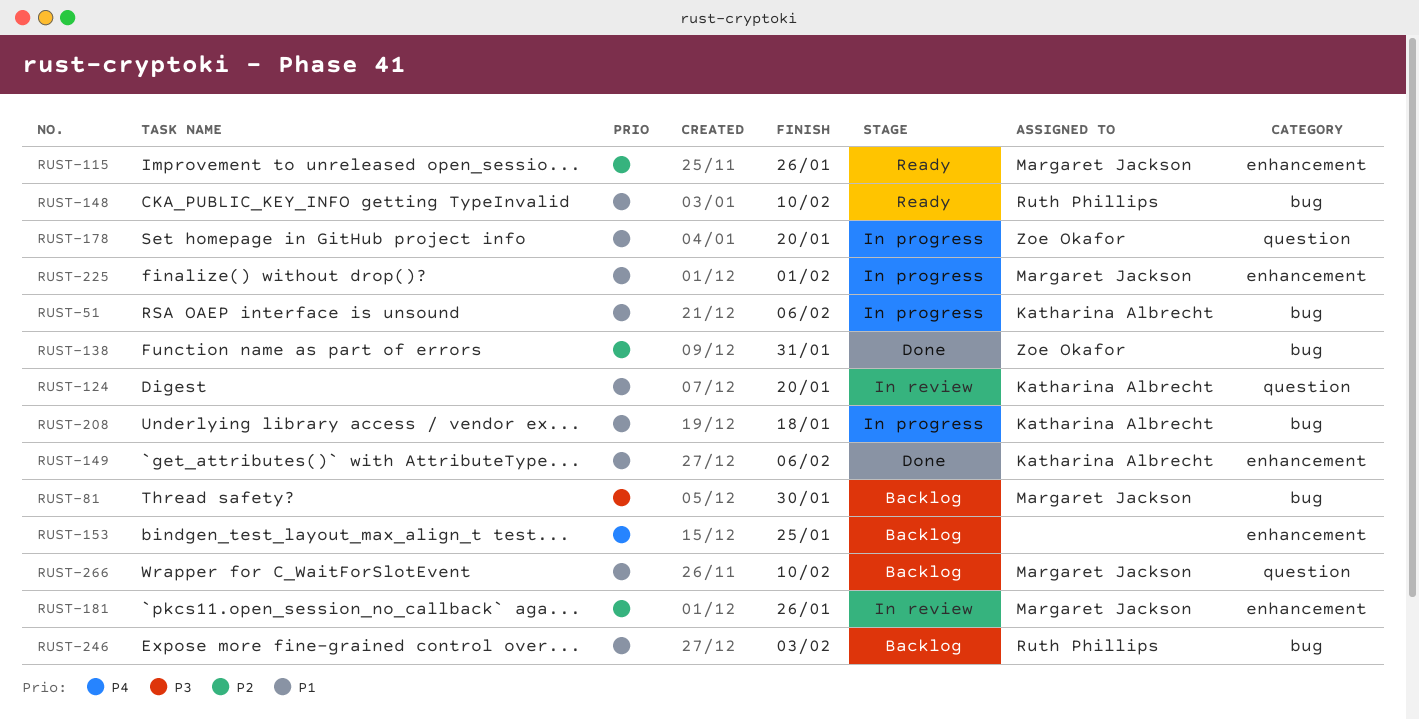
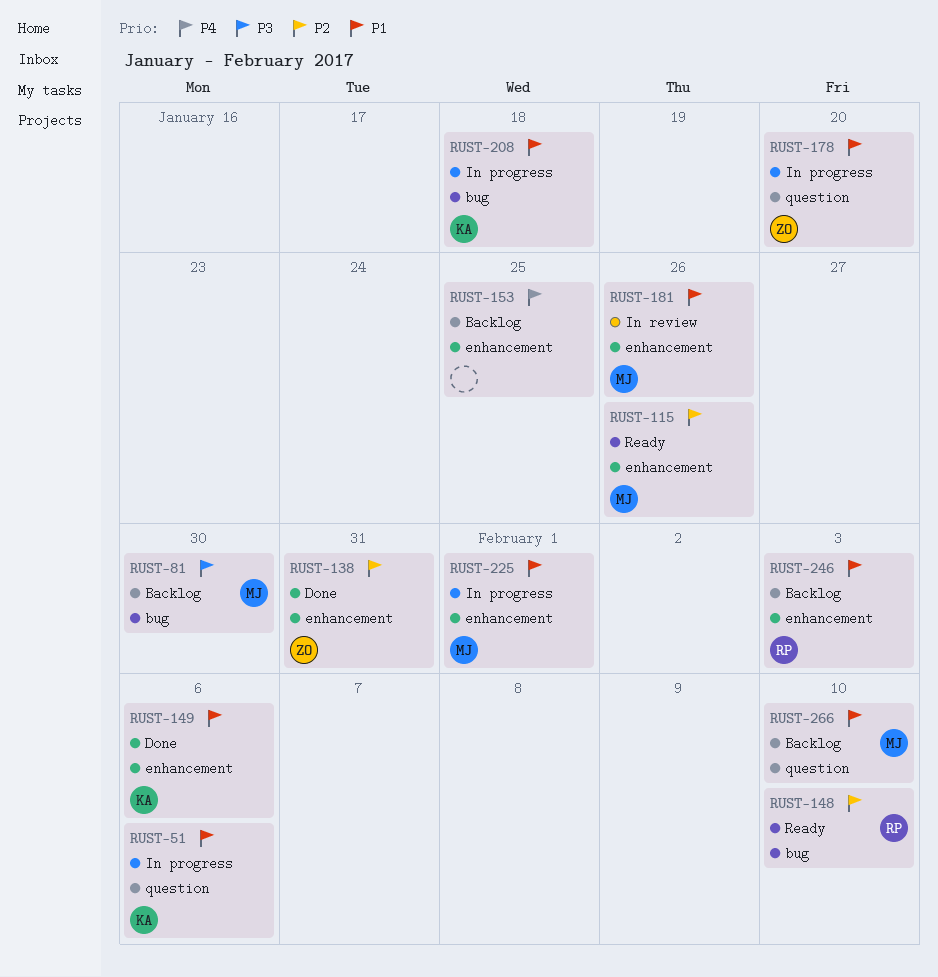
RUST-51, label: bug -> question
RUST-124: present -> none
RUST-138, label: bug -> enhancement
RUST-148, priority: P1 -> P2
RUST-181, priority: P2 -> P1
RUST-246, label: bug -> enhancement

